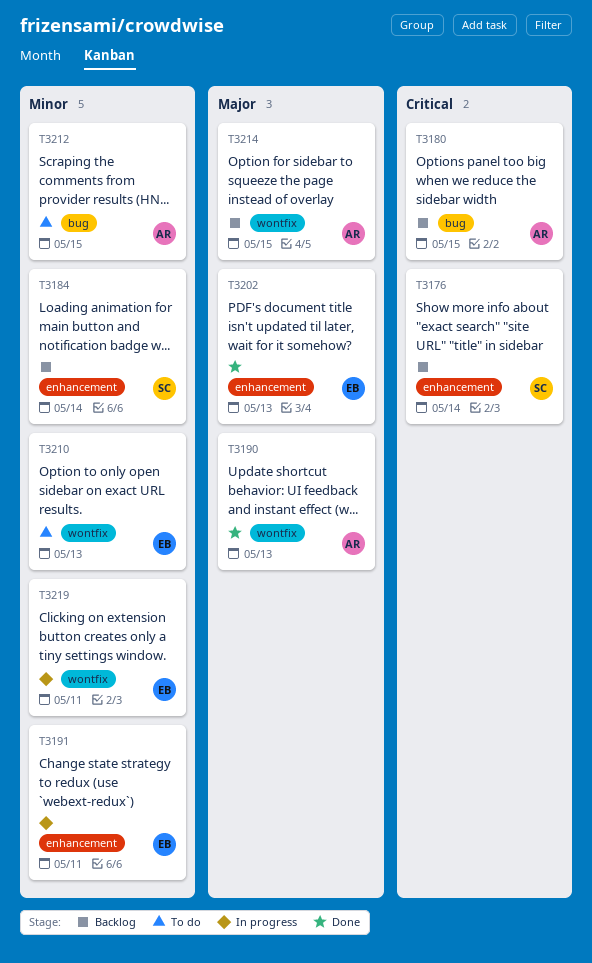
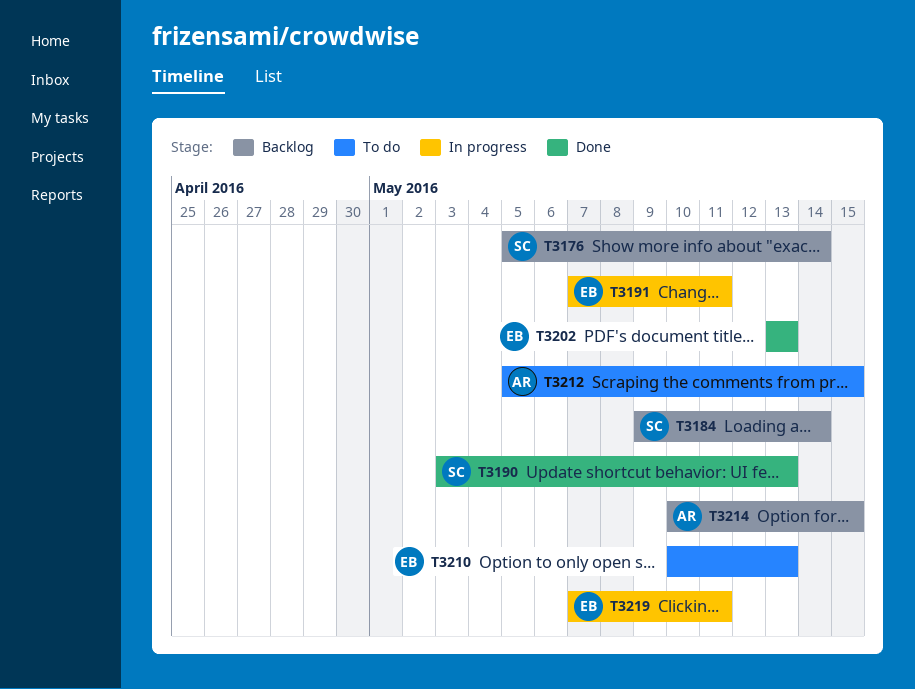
T3180: present -> none
T3190, owner: AR -> SC

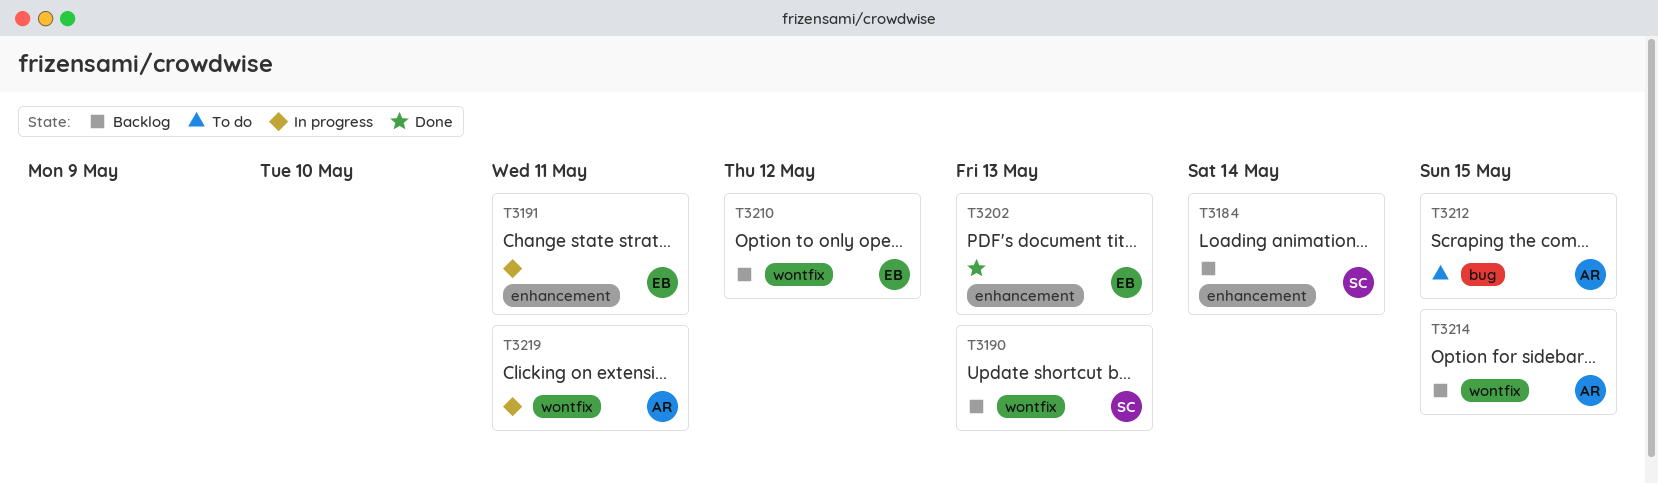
T3176: present -> none
T3190, status: Done -> Backlog
T3210, status: To do -> Backlog
T3210, due: May 13 -> May 12
T3219, owner: EB -> AR

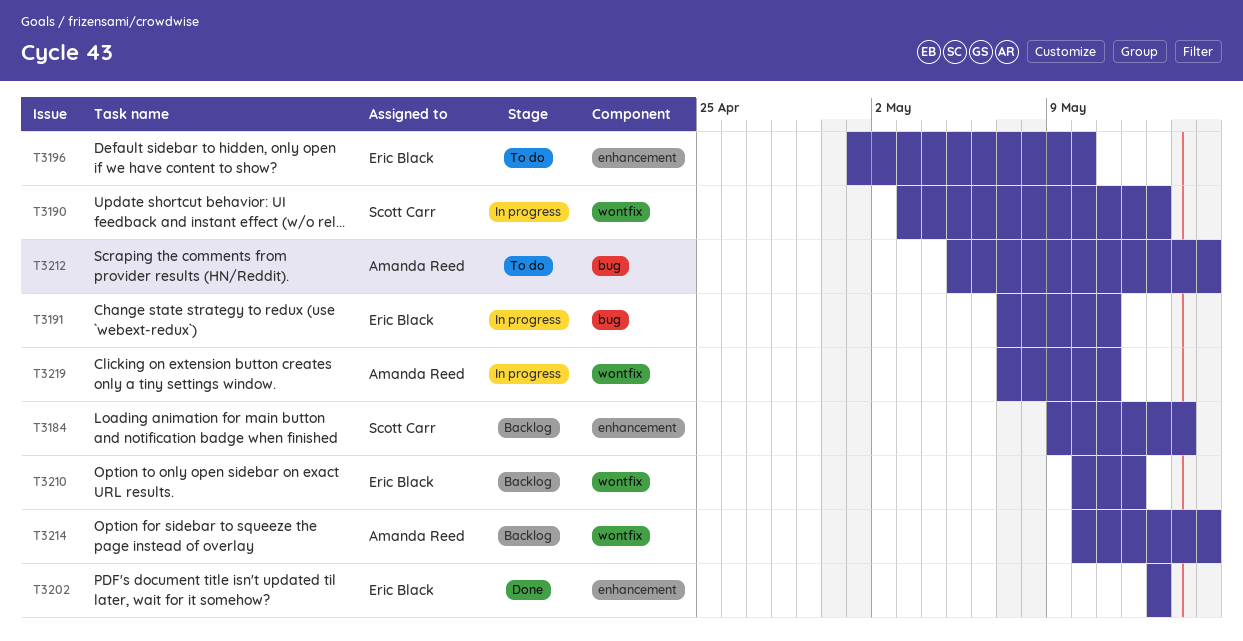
T3190, status: Backlog -> In progress
T3191, label: enhancement -> bug
T3196: none -> present

